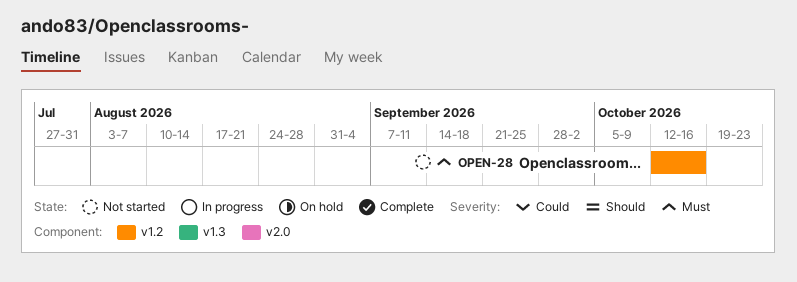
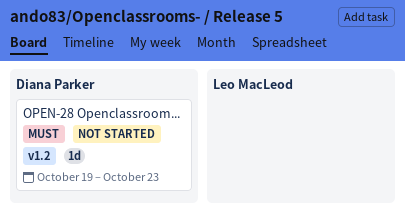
OPEN-28, start: Oct 12 -> Oct 19
OPEN-28, due: Oct 16 -> Oct 23

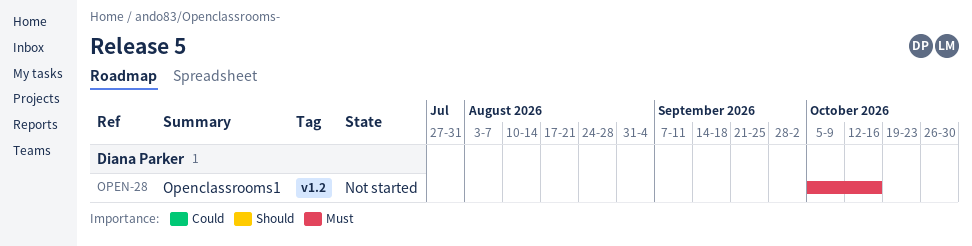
OPEN-28, start: Oct 19 -> Oct 5
OPEN-28, due: Oct 23 -> Oct 16

